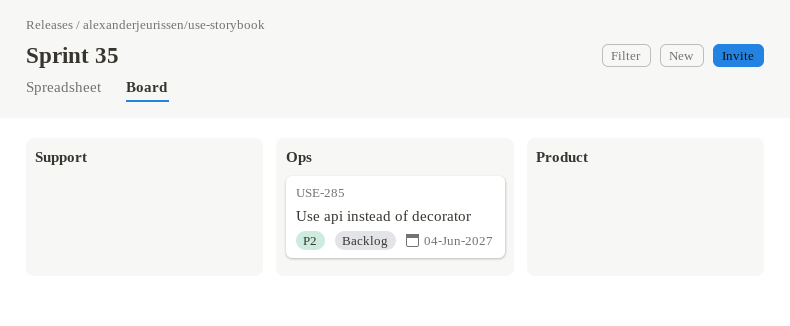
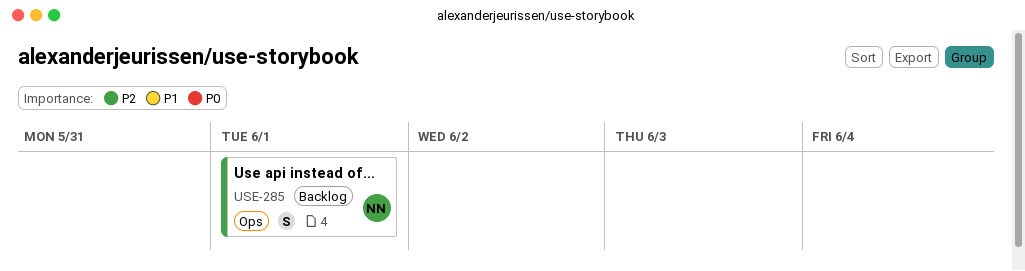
USE-285, due: Jun 4 -> Jun 1

